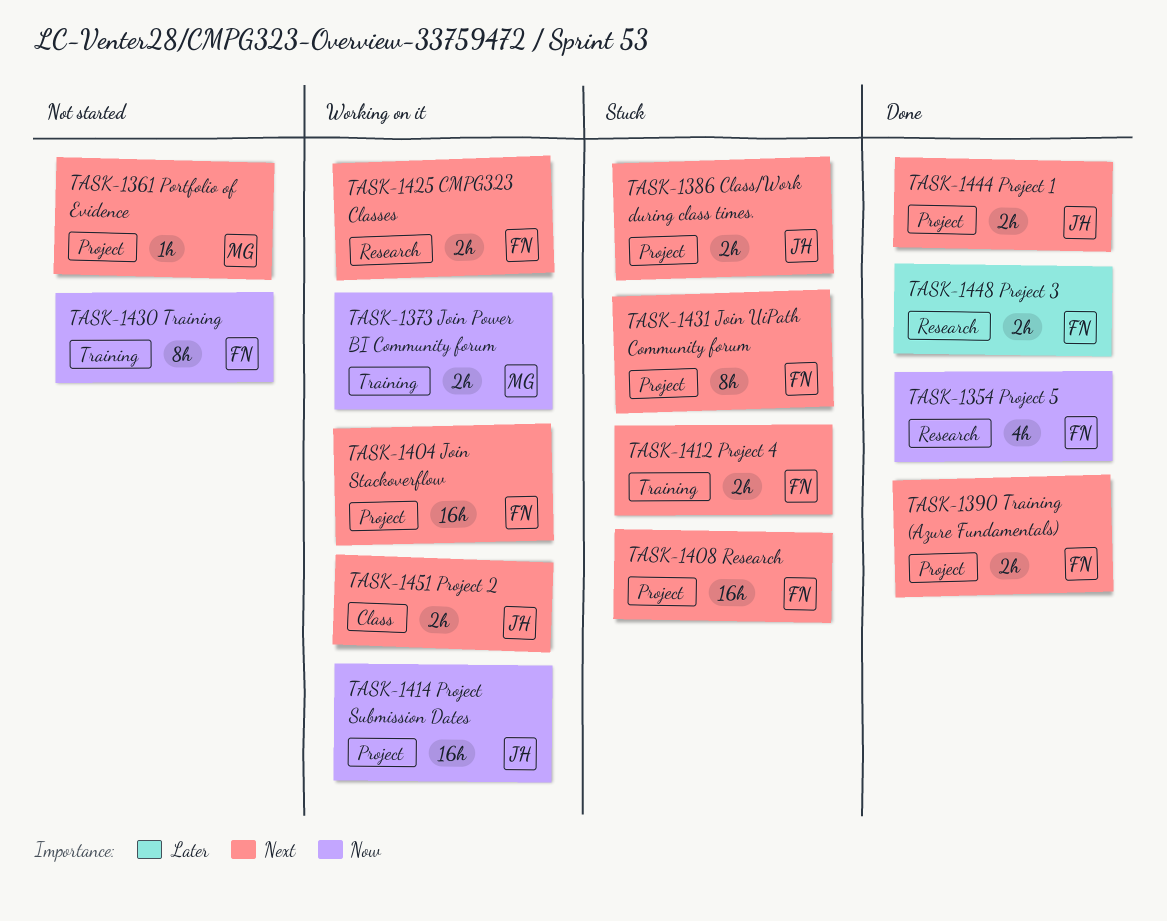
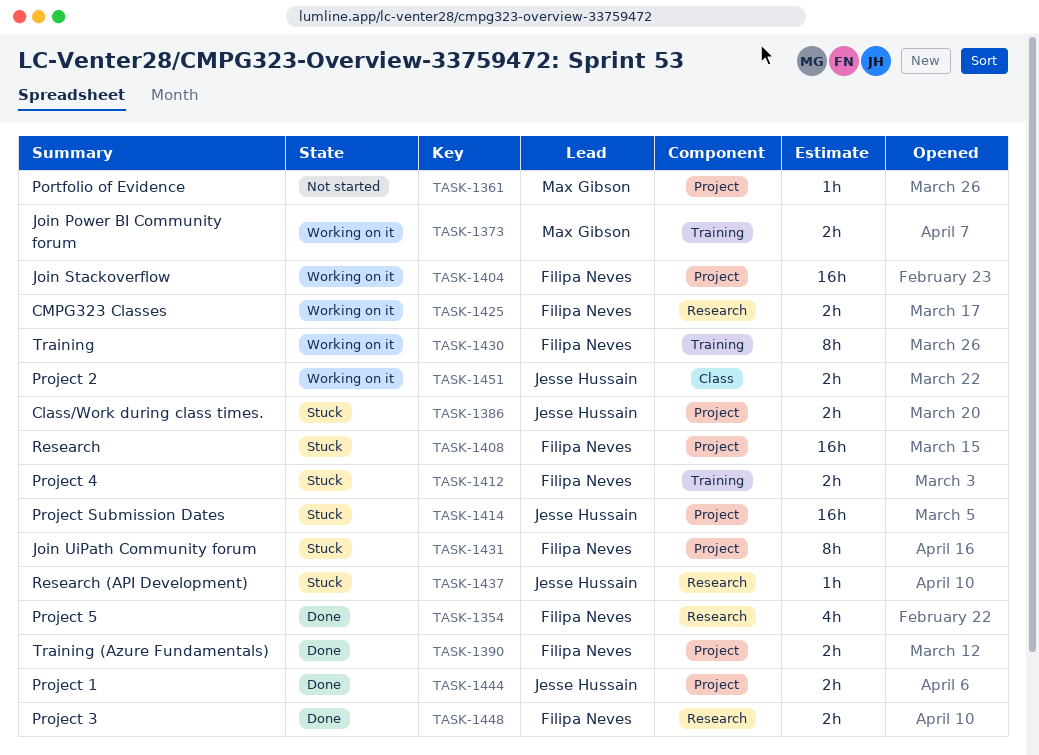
TASK-1414, status: Working on it -> Stuck
TASK-1430, status: Not started -> Working on it
TASK-1437: none -> present

